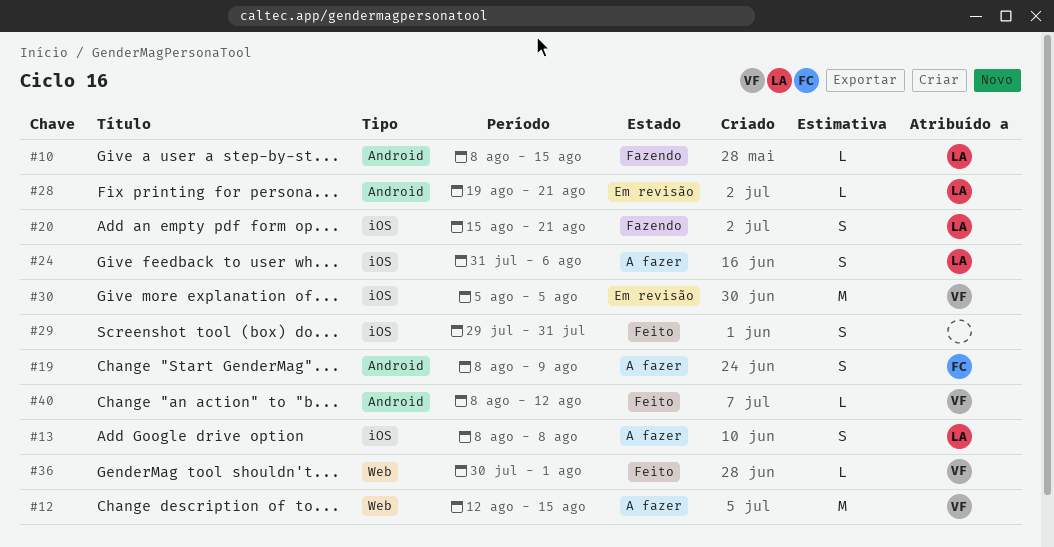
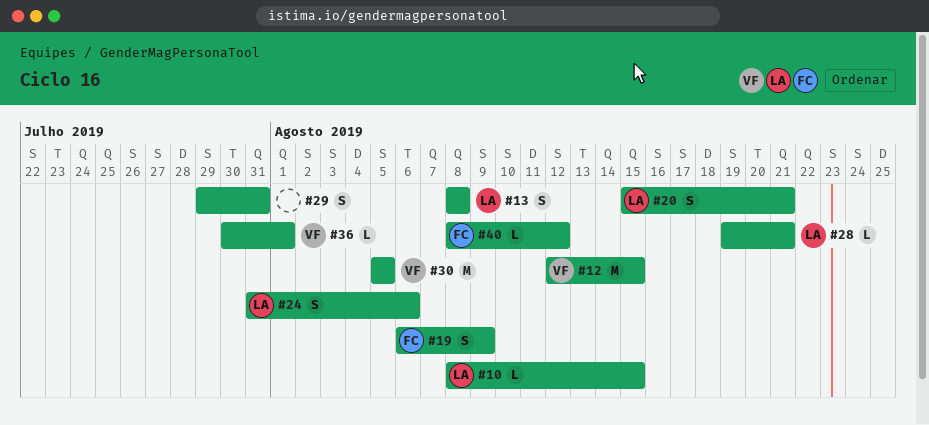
#19, start: Aug 8 -> Aug 6
#40, owner: VF -> FC

